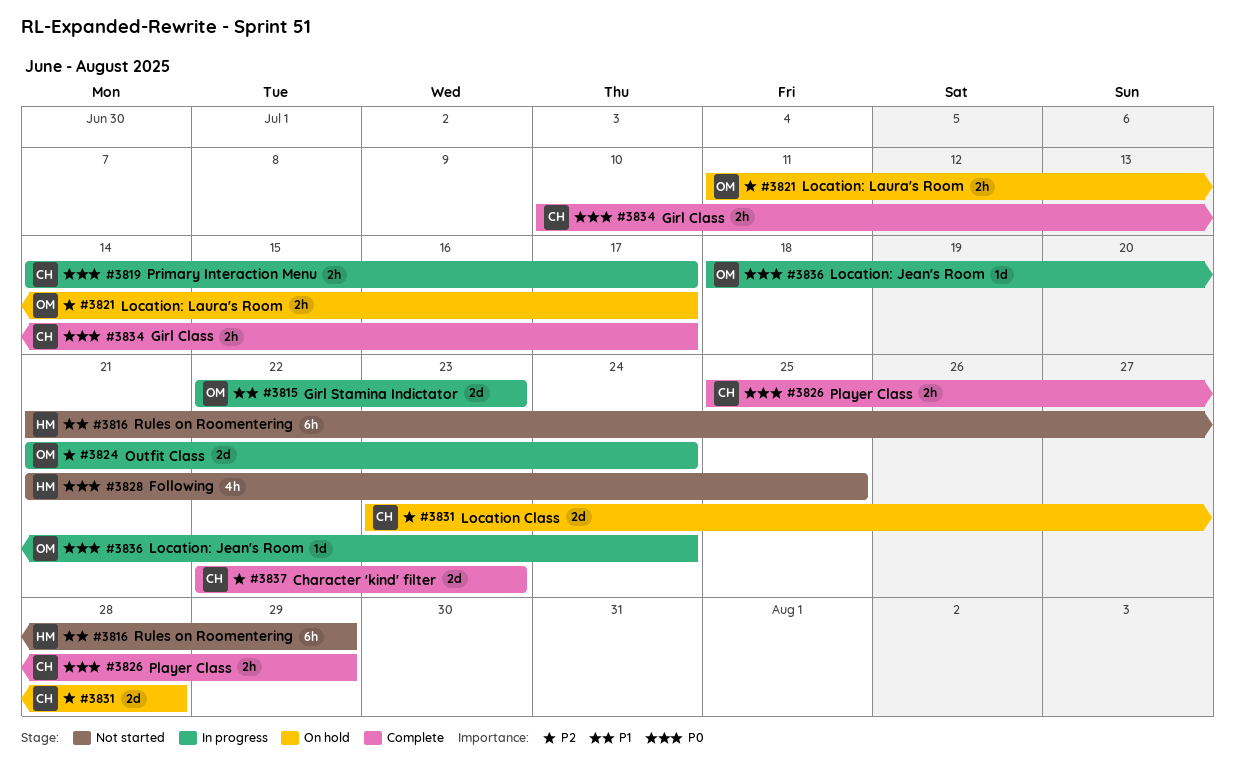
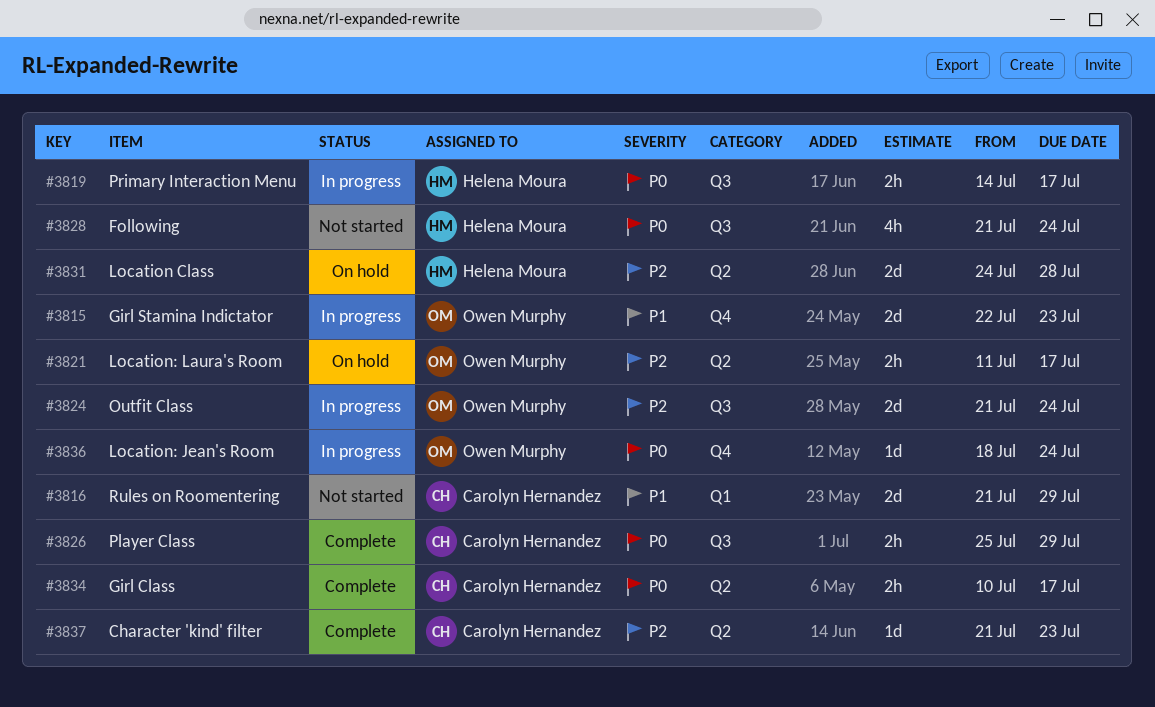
#3816, owner: Helena Moura -> Carolyn Hernandez
#3816, estimate: 6h -> 2d
#3819, owner: Carolyn Hernandez -> Helena Moura
#3828, due: Jul 25 -> Jul 24
#3831, owner: Carolyn Hernandez -> Helena Moura
#3831, start: Jul 23 -> Jul 24
#3837, estimate: 2d -> 1d
#3837, start: Jul 22 -> Jul 21

